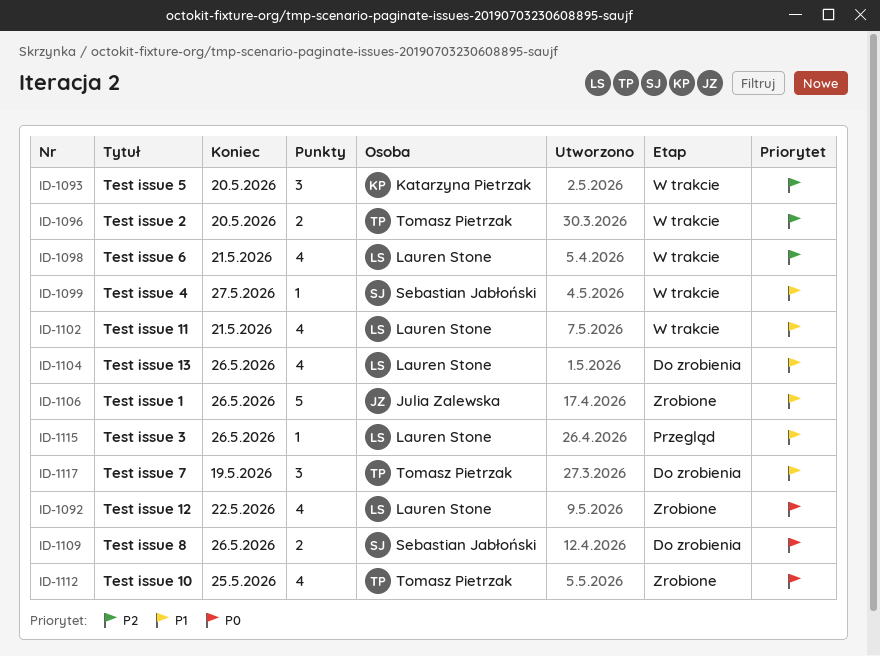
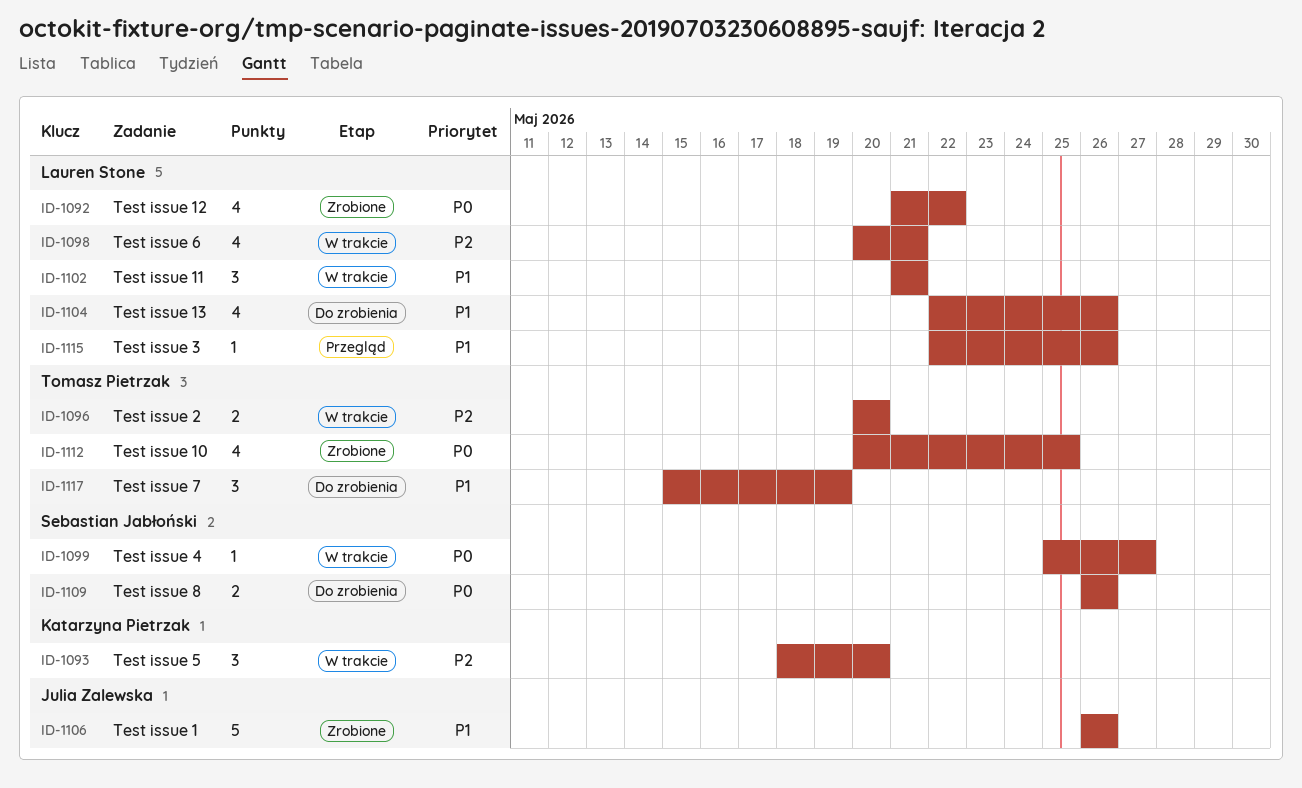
ID-1099, priority: P1 -> P0
ID-1102, estimate: 4 -> 3

